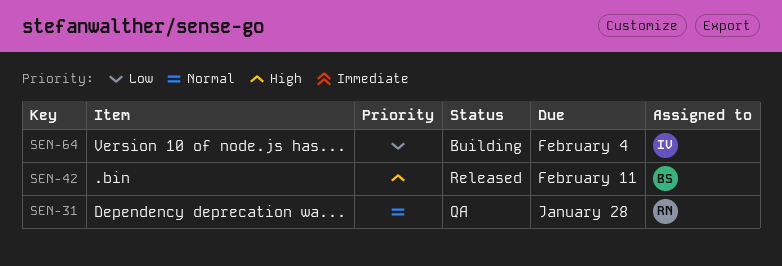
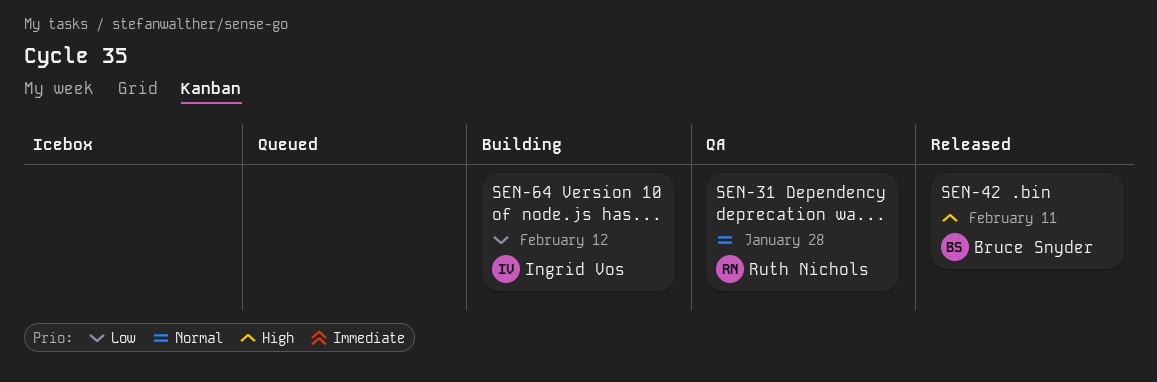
SEN-64, due: Feb 4 -> Feb 12

